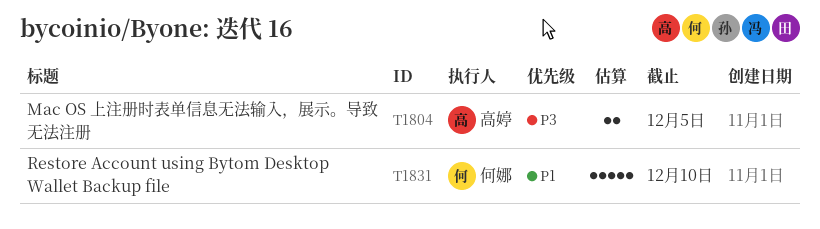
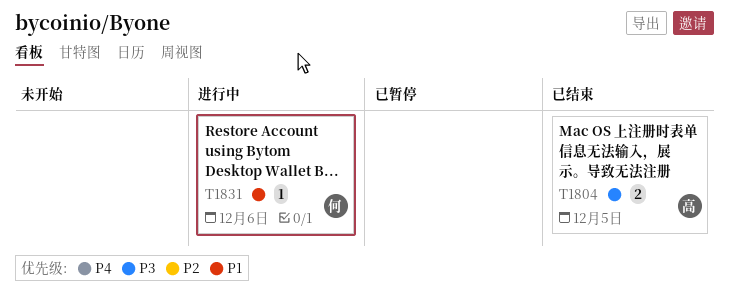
T1831, estimate: 5 -> 1
T1831, due: Dec 10 -> Dec 6

